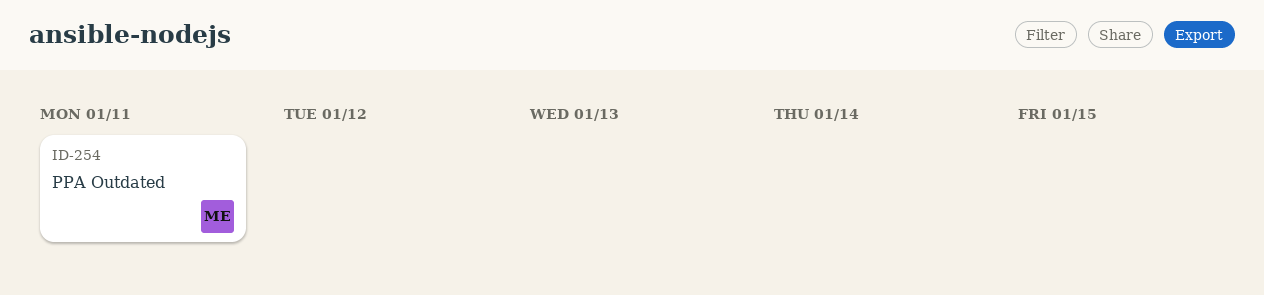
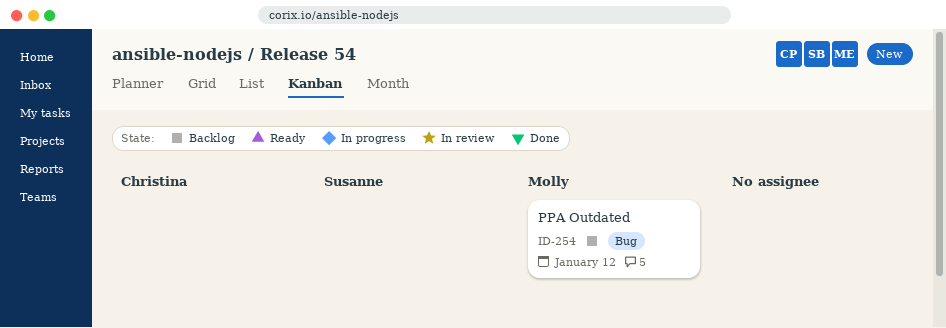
ID-254, due: Jan 11 -> Jan 12

